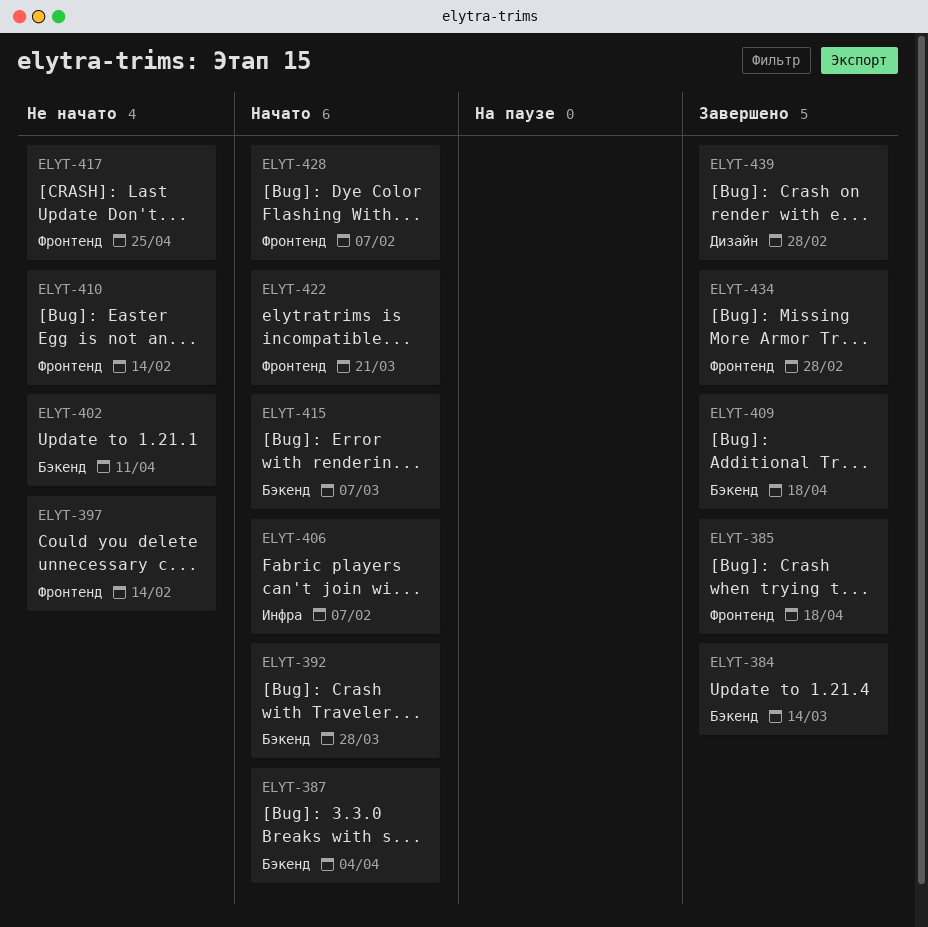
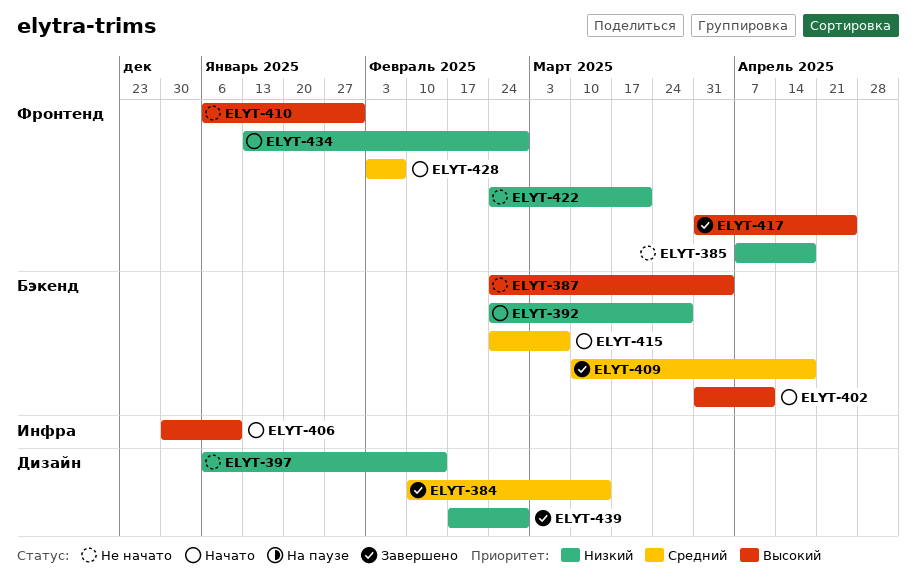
ELYT-384, label: Бэкенд -> Дизайн
ELYT-385, status: Завершено -> Не начато
ELYT-387, status: Начато -> Не начато
ELYT-397, label: Фронтенд -> Дизайн
ELYT-402, status: Не начато -> Начато
ELYT-406, due: Feb 7 -> Jan 10
ELYT-410, due: Feb 14 -> Jan 31
ELYT-417, status: Не начато -> Завершено
ELYT-422, status: Начато -> Не начато
ELYT-434, status: Завершено -> Начато

